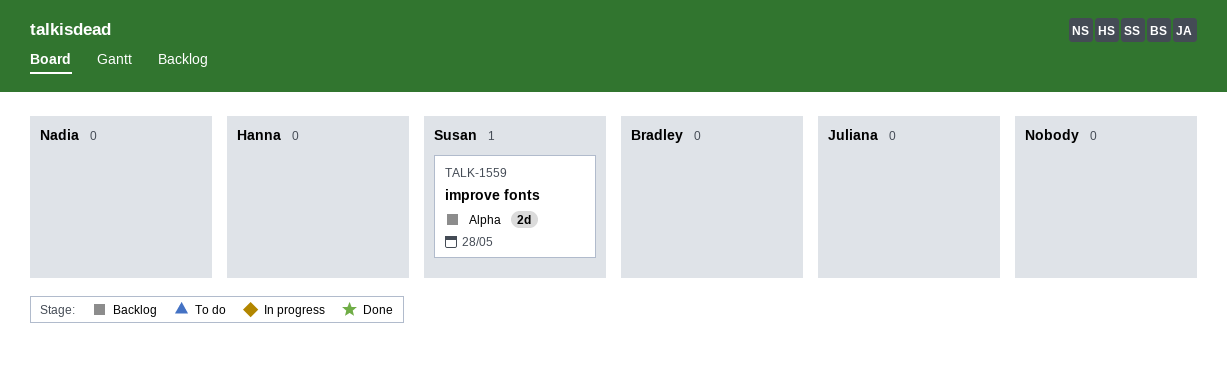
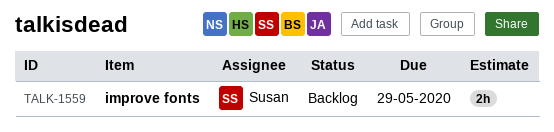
TALK-1559, estimate: 2d -> 2h
TALK-1559, due: May 28 -> May 29

